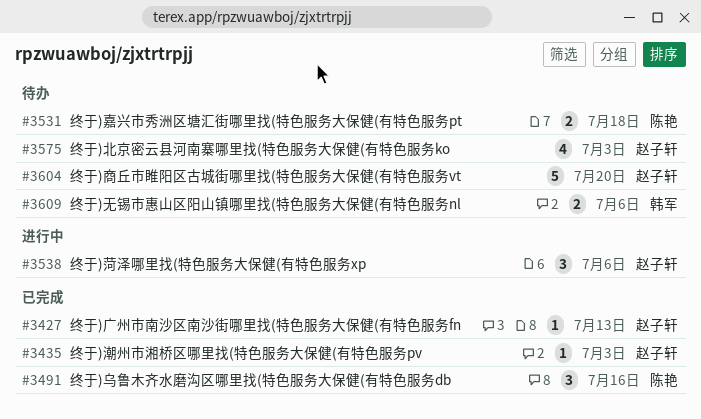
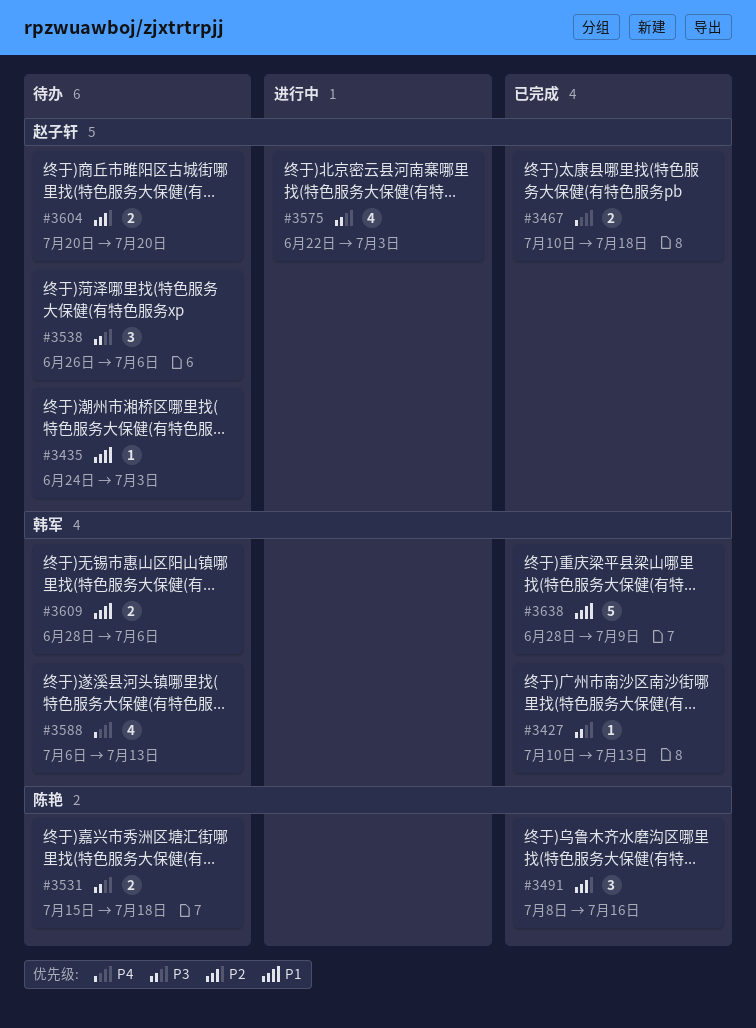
#3427, owner: 赵子轩 -> 韩军
#3435, status: 已完成 -> 待办
#3467: none -> present
#3538, status: 进行中 -> 待办
#3575, status: 待办 -> 进行中
#3588: none -> present
#3604, estimate: 5 -> 2
#3638: none -> present

